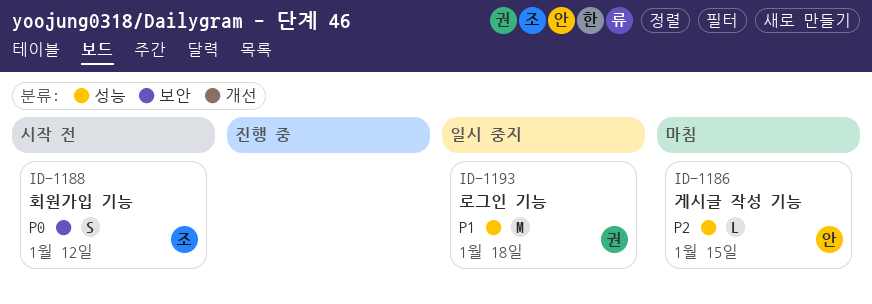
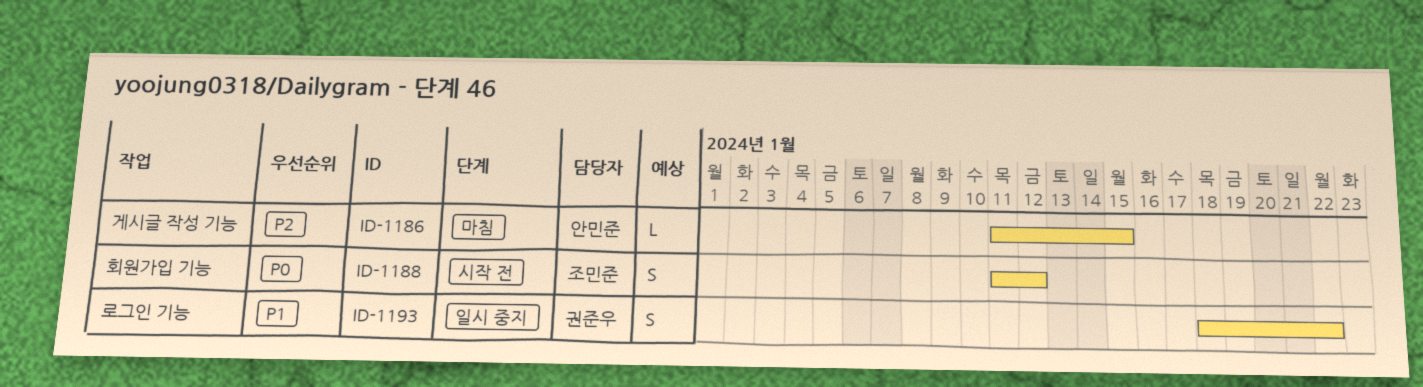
ID-1193, estimate: M -> S
ID-1193, due: Jan 18 -> Jan 22

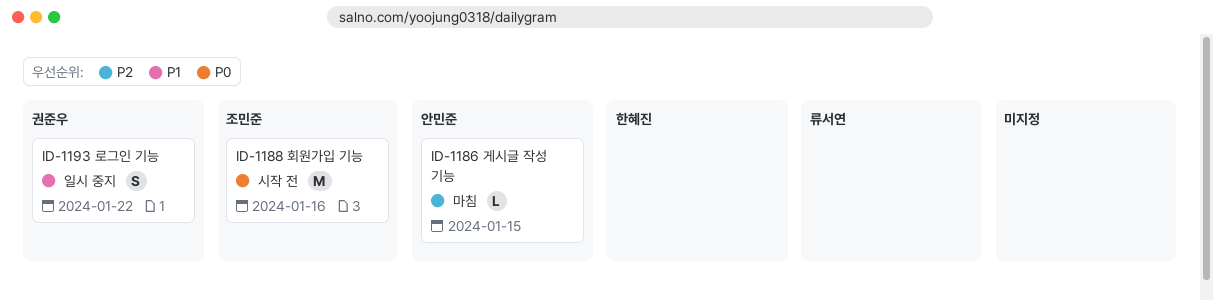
ID-1188, estimate: S -> M
ID-1188, due: Jan 12 -> Jan 16

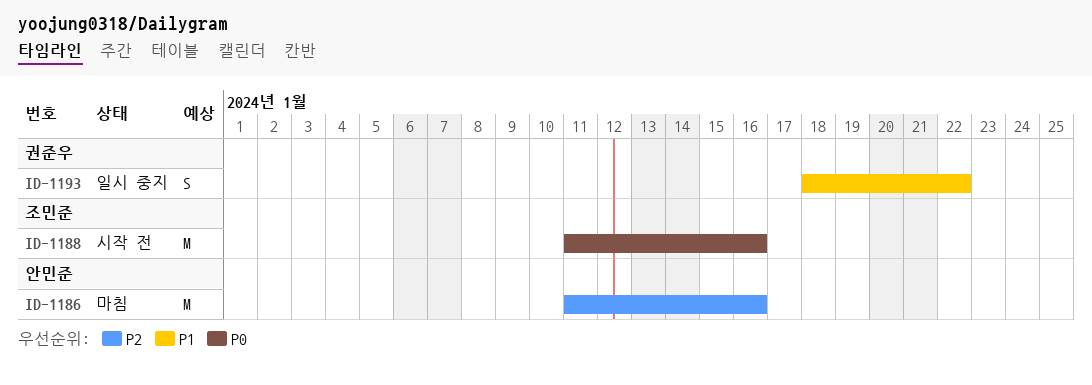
ID-1186, estimate: L -> M
ID-1186, due: Jan 15 -> Jan 16

